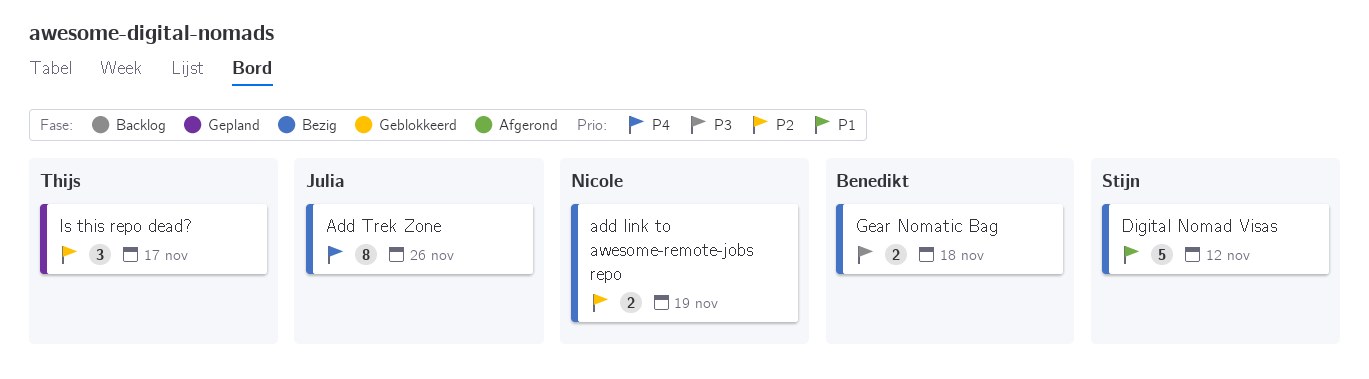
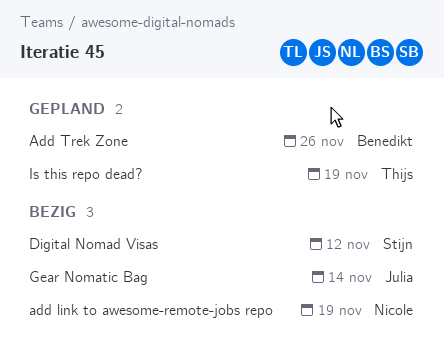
Add Trek Zone, status: Bezig -> Gepland
Add Trek Zone, owner: Julia -> Benedikt
Gear Nomatic Bag, owner: Benedikt -> Julia
Gear Nomatic Bag, due: Nov 18 -> Nov 14
Is this repo dead?, due: Nov 17 -> Nov 19

